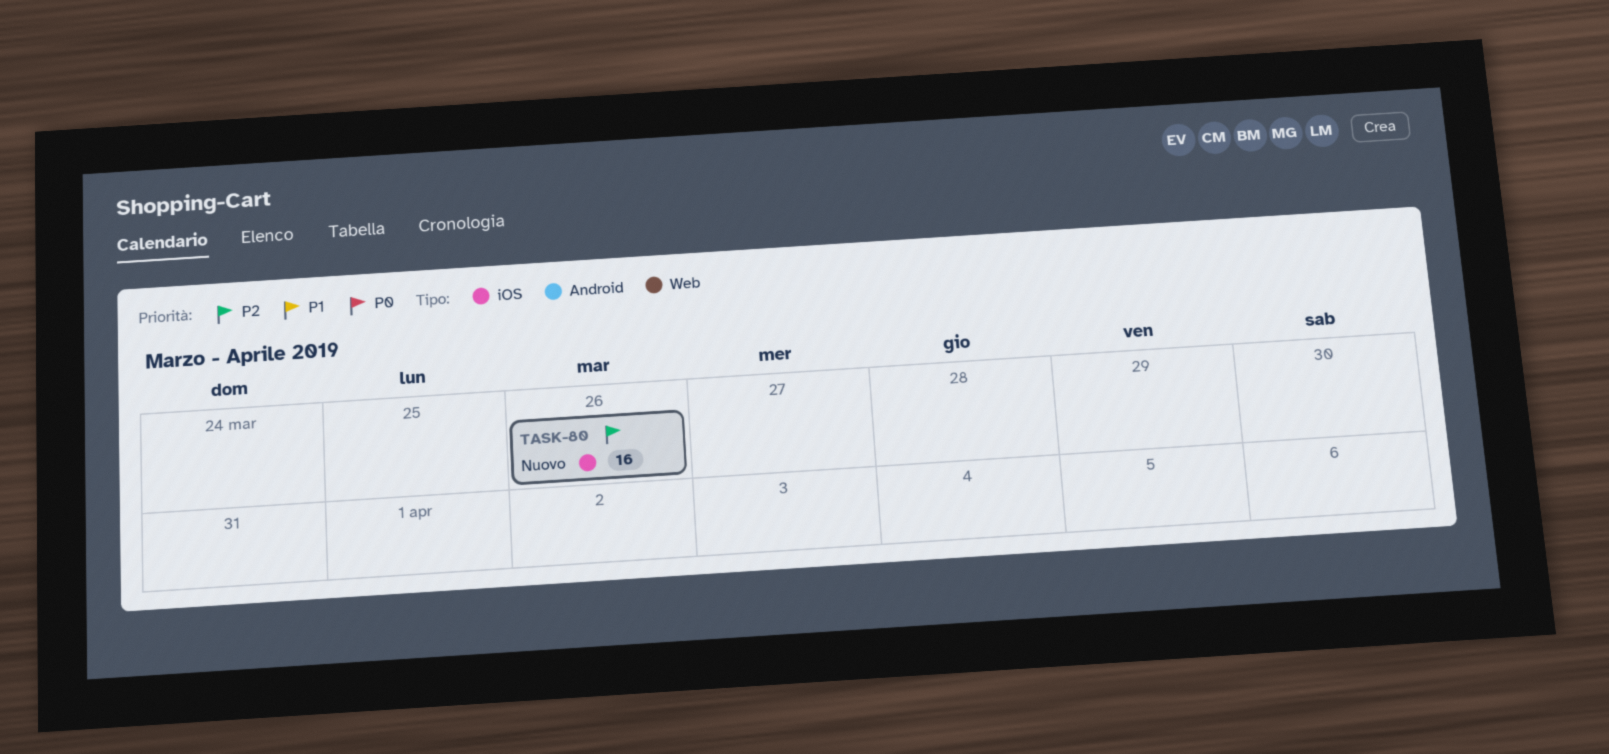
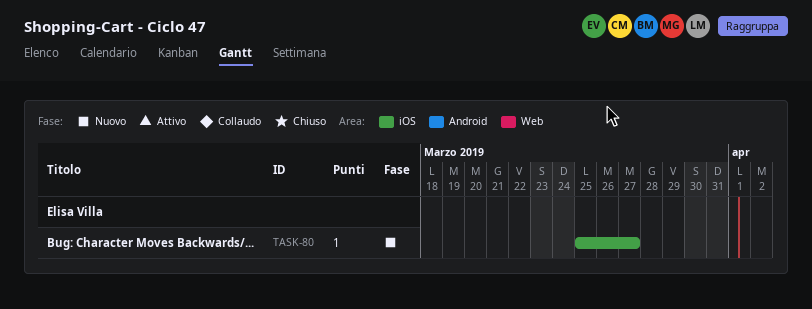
TASK-80, estimate: 16 -> 1
TASK-80, due: Mar 26 -> Mar 27

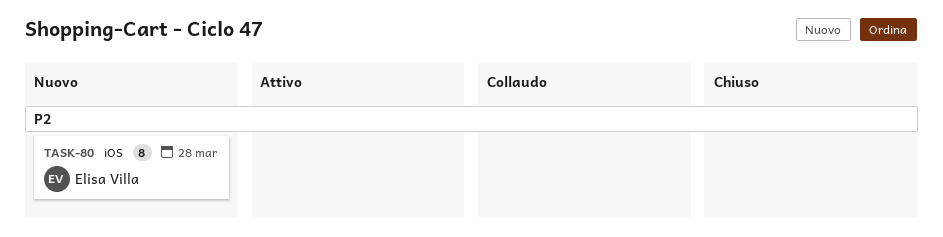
TASK-80, estimate: 1 -> 8
TASK-80, due: Mar 27 -> Mar 28

